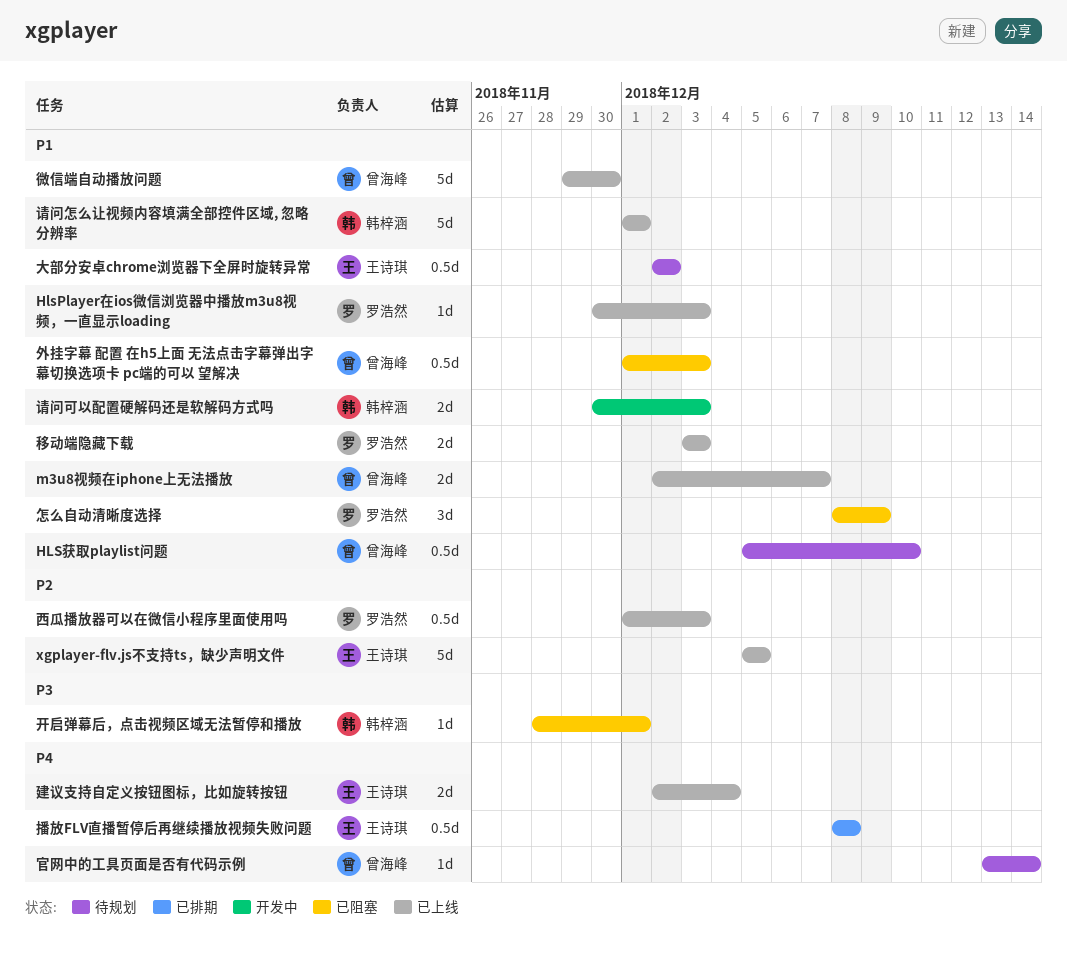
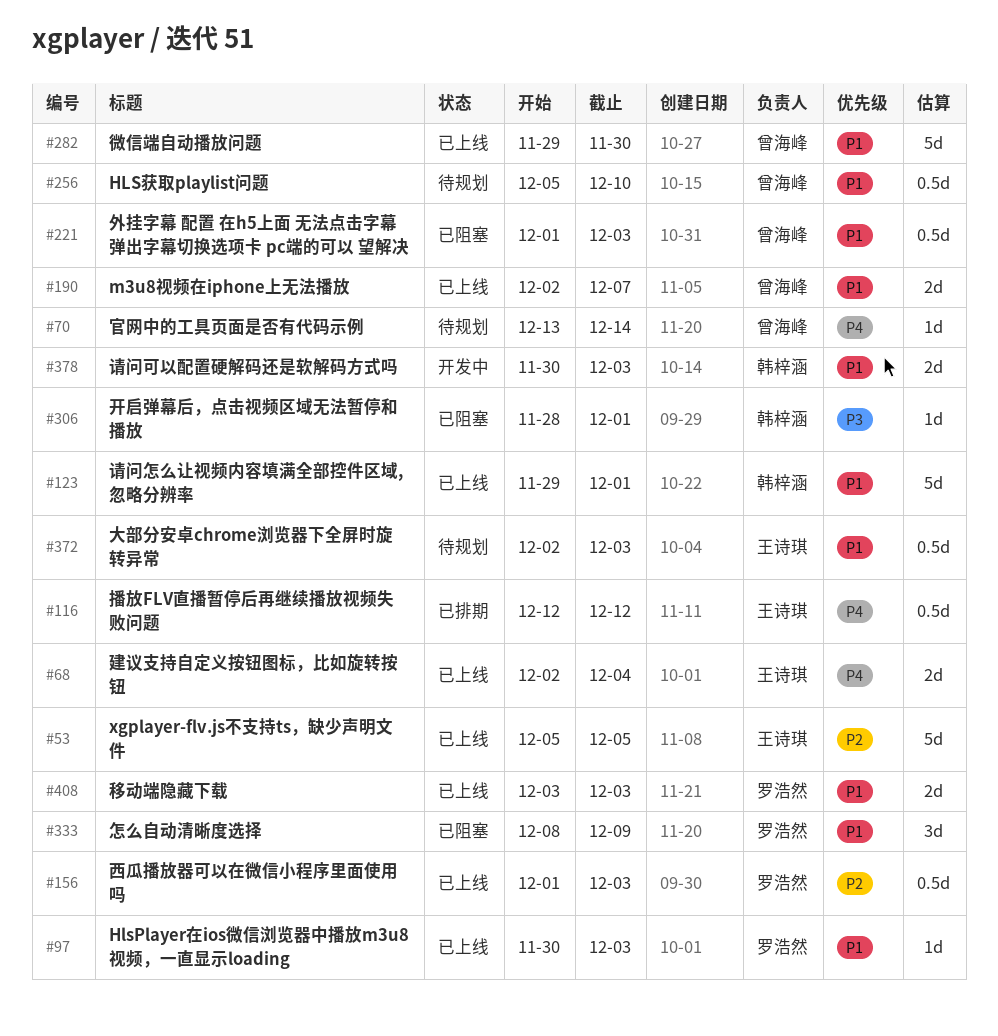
大部分安卓chrome浏览器下全屏时旋转异常, due: Dec 2 -> Dec 3
播放FLV直播暂停后再继续播放视频失败问题, start: Dec 8 -> Dec 12
播放FLV直播暂停后再继续播放视频失败问题, due: Dec 8 -> Dec 12
请问怎么让视频内容填满全部控件区域, 忽略分辨率, start: Dec 1 -> Nov 29

